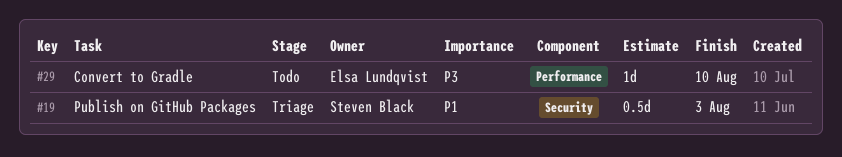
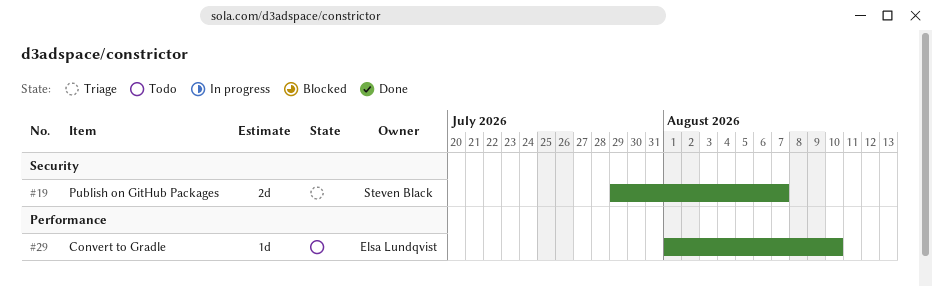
#19, estimate: 0.5d -> 2d
#19, due: Aug 3 -> Aug 7

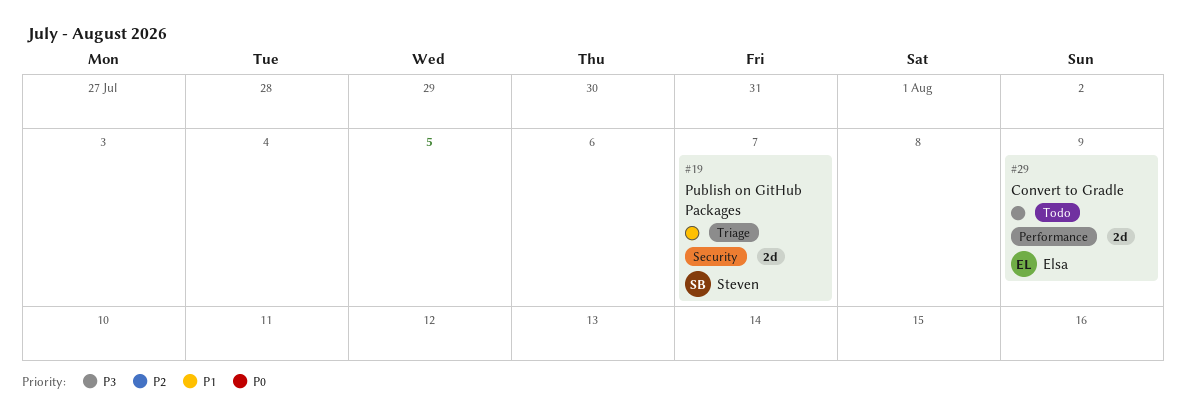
#29, estimate: 1d -> 2d
#29, due: Aug 10 -> Aug 9

